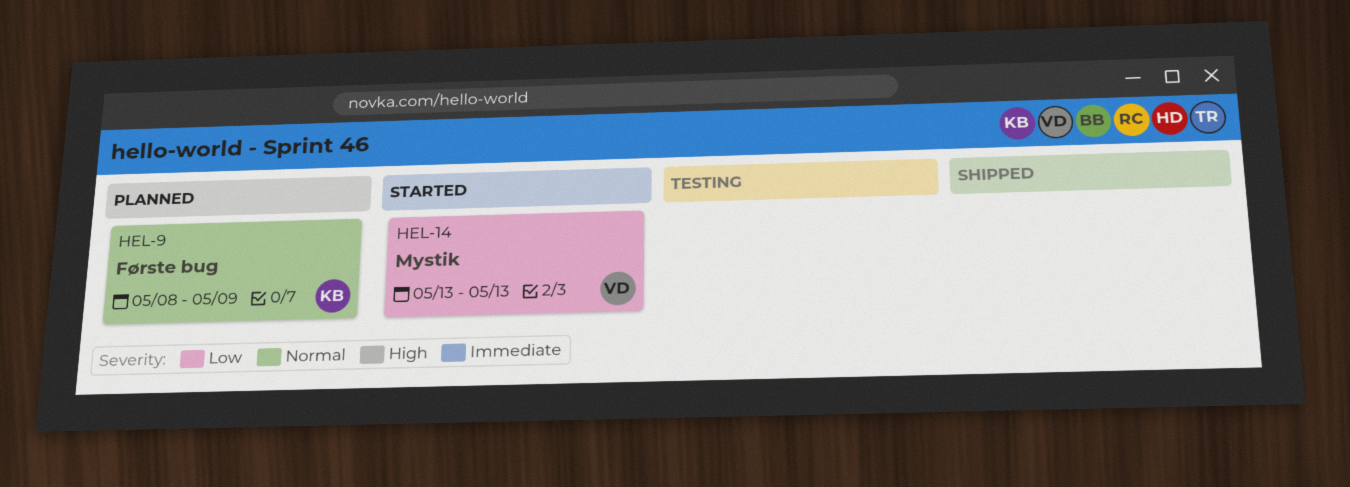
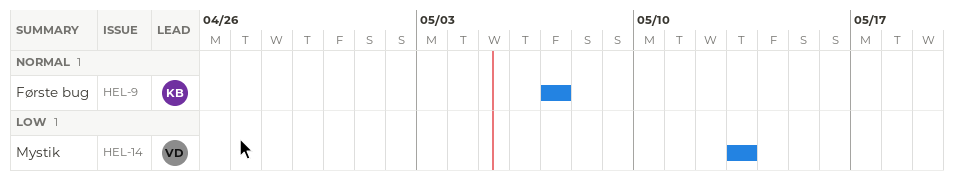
HEL-9, start: May 8 -> May 7
HEL-9, due: May 9 -> May 7

